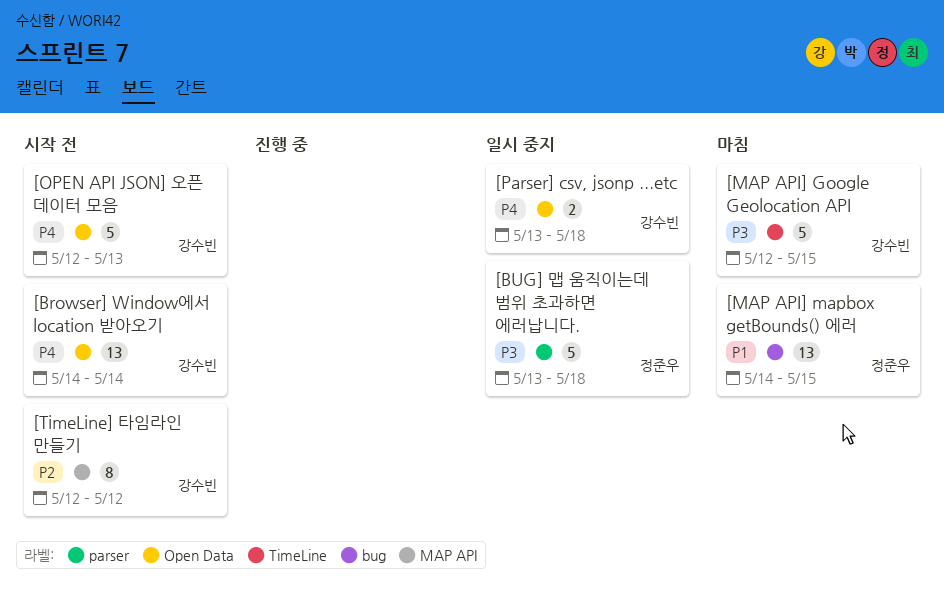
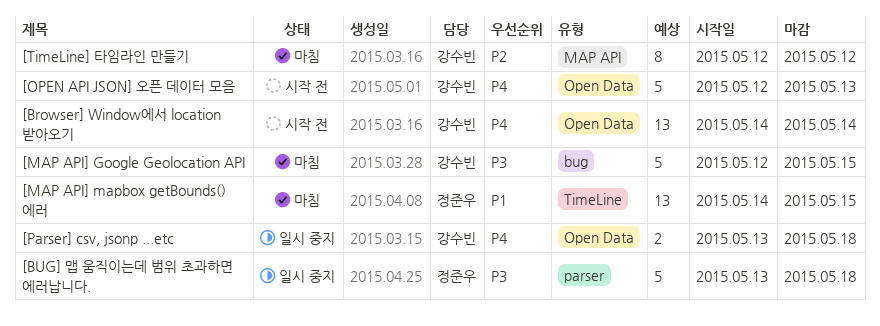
[MAP API] Google Geolocation API, label: TimeLine -> bug
[MAP API] mapbox getBounds() 에러, label: bug -> TimeLine
[TimeLine] 타임라인 만들기, status: 시작 전 -> 마침

